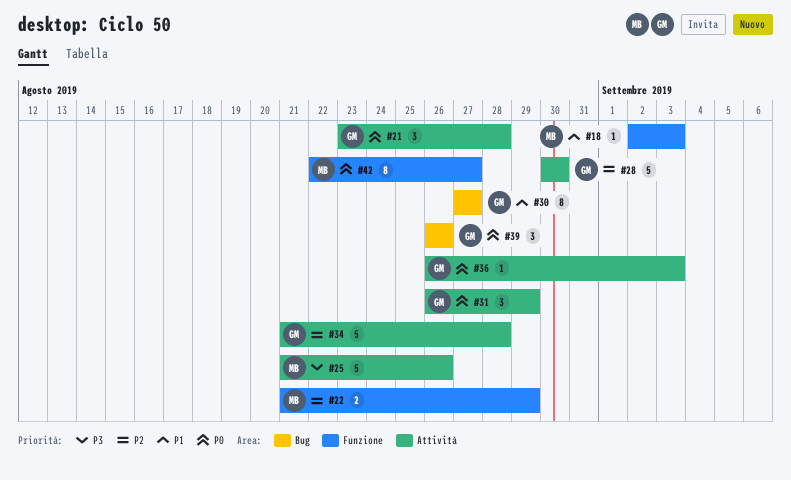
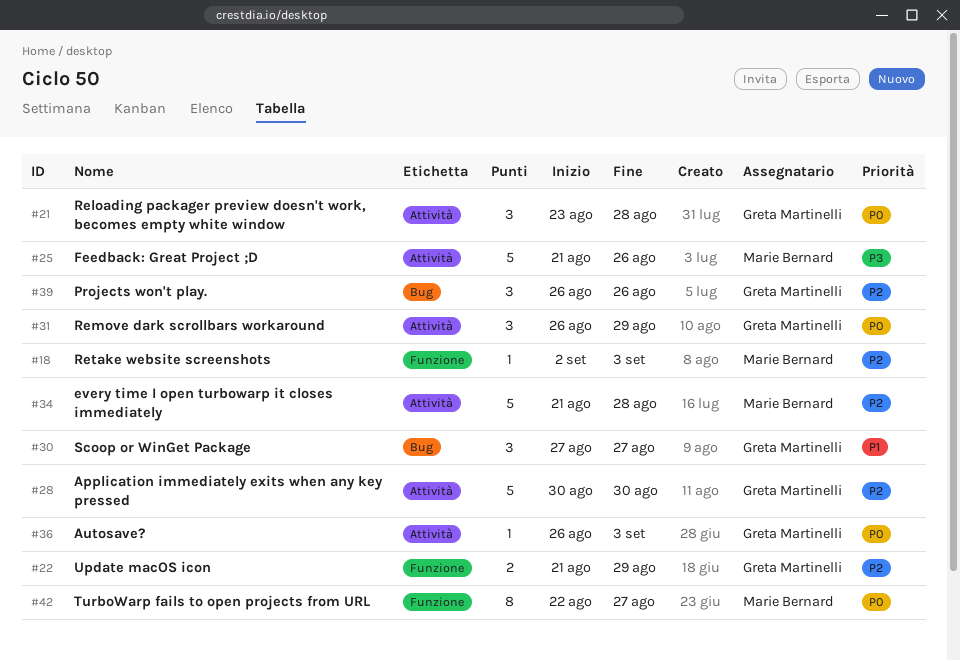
#18, priority: P1 -> P2
#22, owner: Marie Bernard -> Greta Martinelli
#30, estimate: 8 -> 3
#34, owner: Greta Martinelli -> Marie Bernard
#39, priority: P0 -> P2

